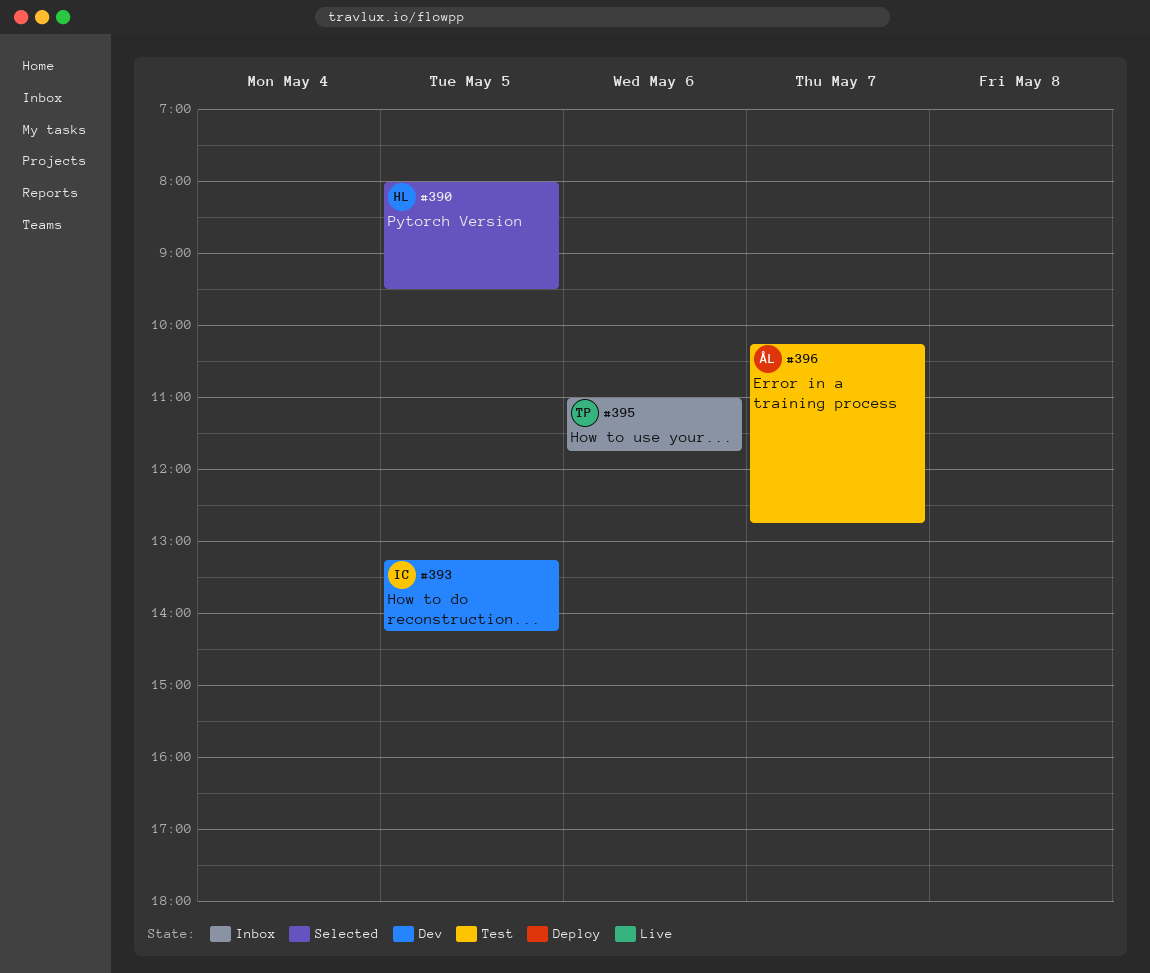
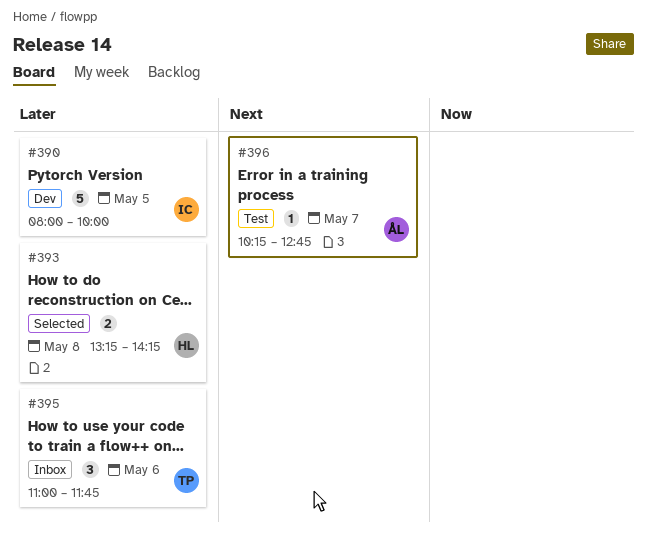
#390, status: Selected -> Dev
#390, owner: HL -> IC
#390, ends: 09:30 -> 10:00
#393, status: Dev -> Selected
#393, owner: IC -> HL
#393, day: May 5 -> May 8

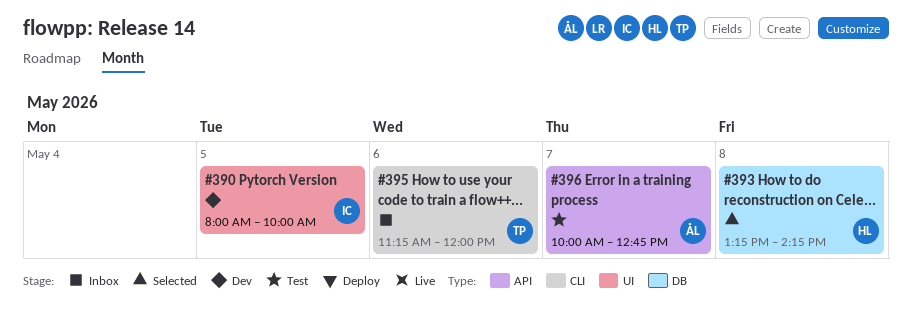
#395, begins: 11:00 -> 11:15
#395, ends: 11:45 -> 12:00
#396, begins: 10:15 -> 10:00

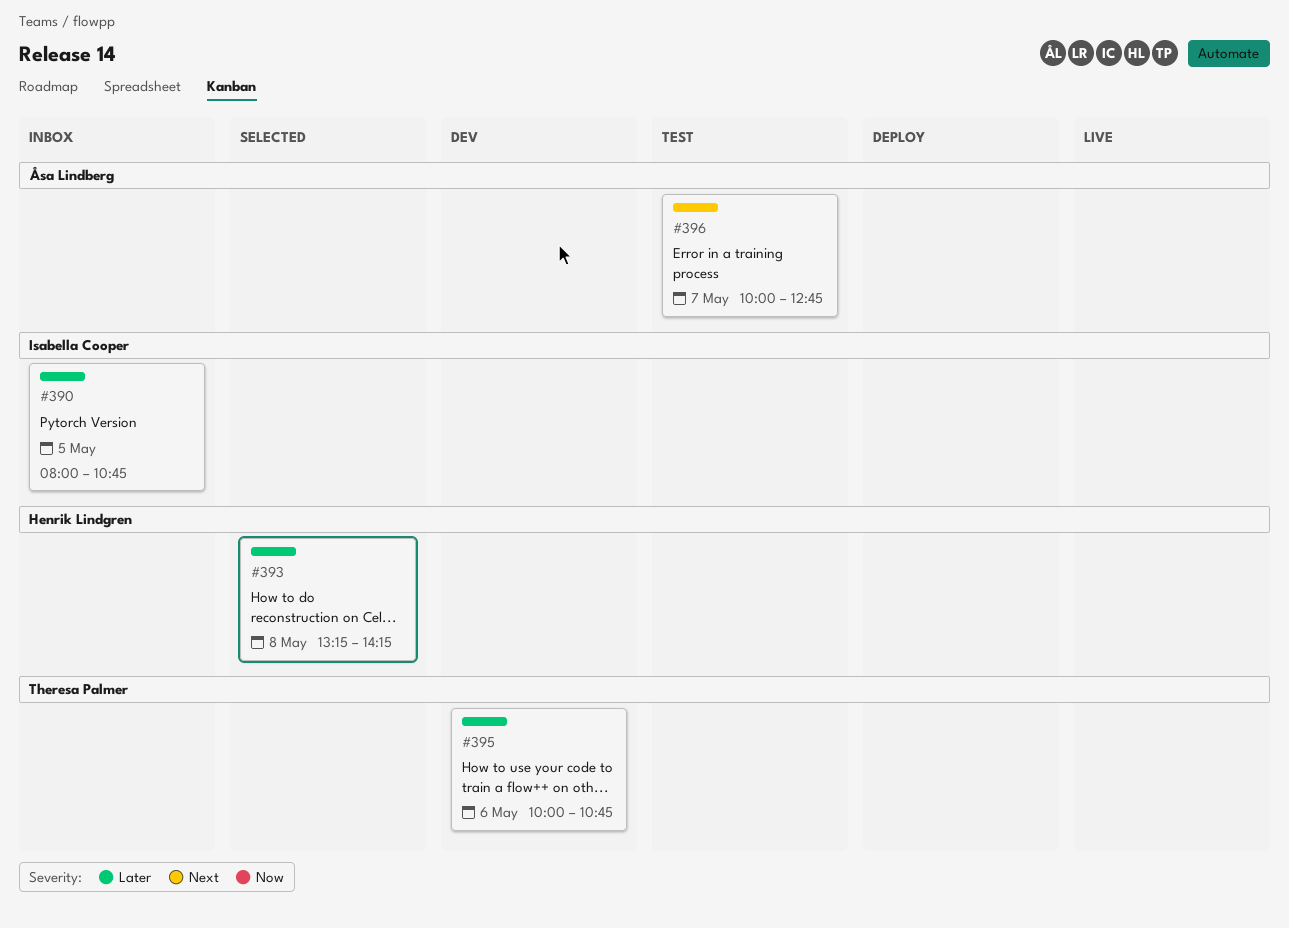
#390, status: Dev -> Inbox
#390, ends: 10:00 -> 10:45
#395, status: Inbox -> Dev
#395, begins: 11:15 -> 10:00
#395, ends: 12:00 -> 10:45

